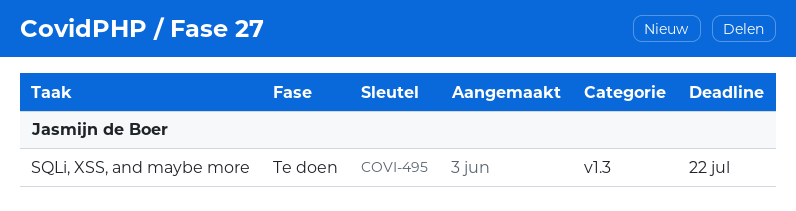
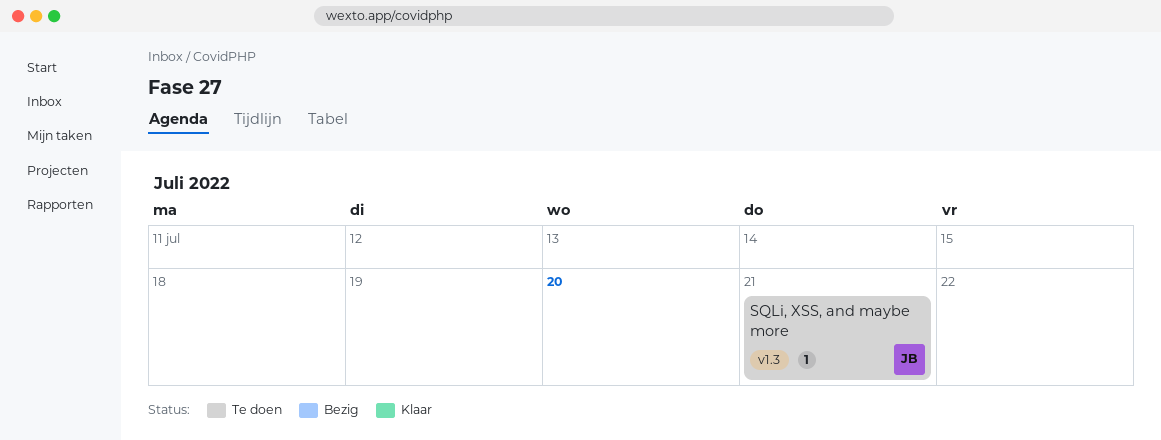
SQLi, XSS, and maybe more, due: Jul 22 -> Jul 21

